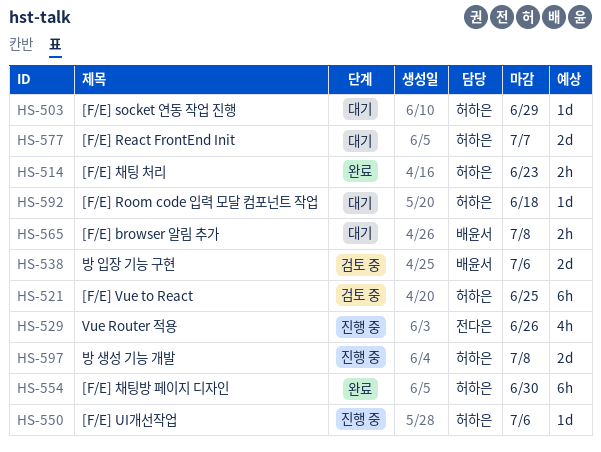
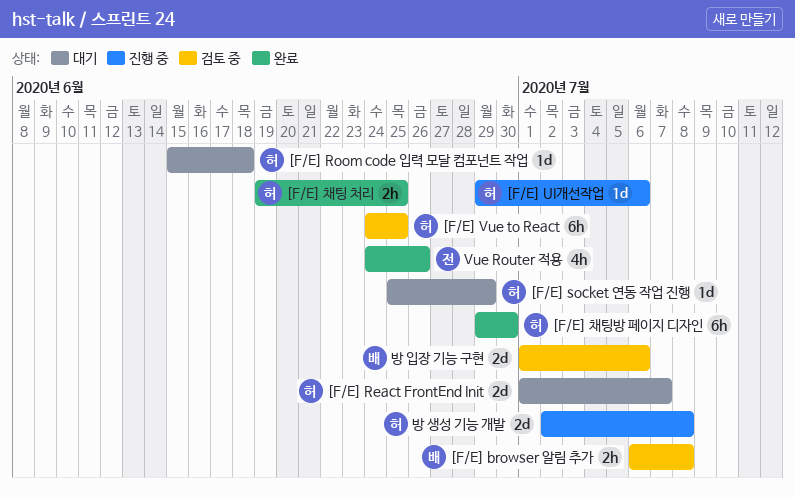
[F/E] browser 알림 추가, status: 대기 -> 검토 중
[F/E] 채팅 처리, due: Jun 23 -> Jun 25
Vue Router 적용, status: 진행 중 -> 완료

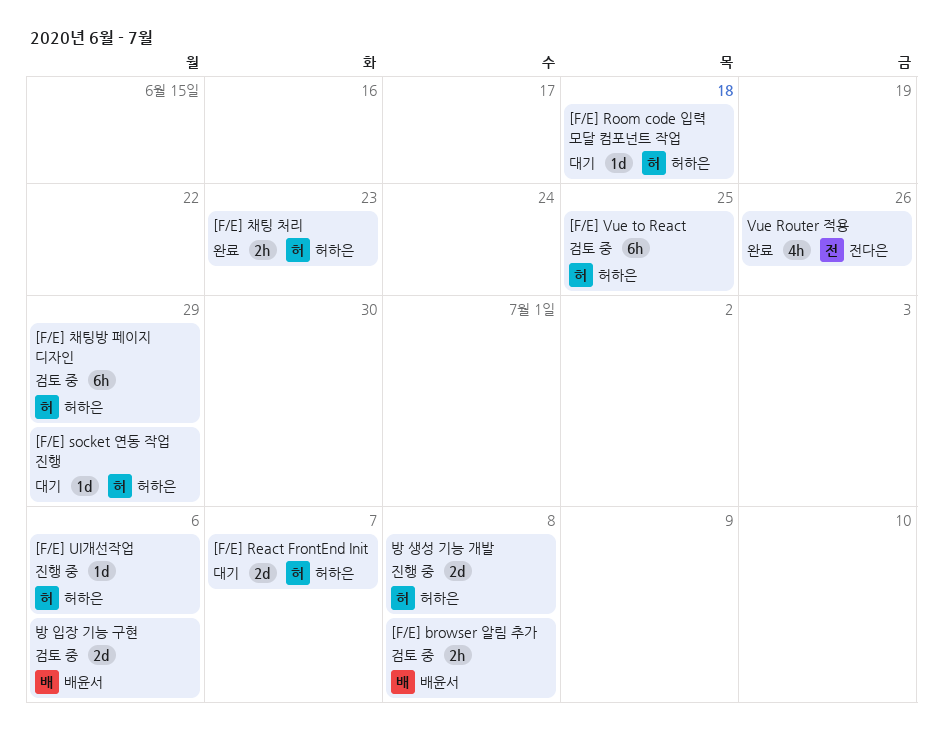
[F/E] 채팅 처리, due: Jun 25 -> Jun 23
[F/E] 채팅방 페이지 디자인, status: 완료 -> 검토 중
[F/E] 채팅방 페이지 디자인, due: Jun 30 -> Jun 29

